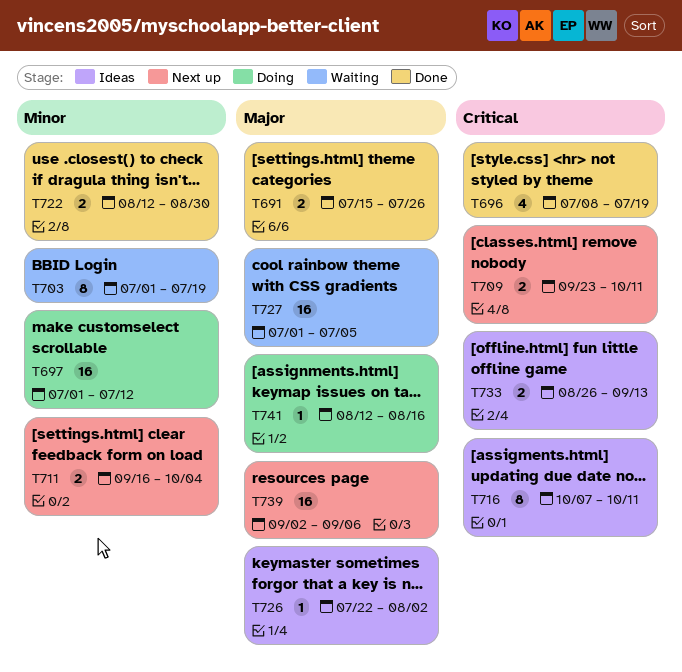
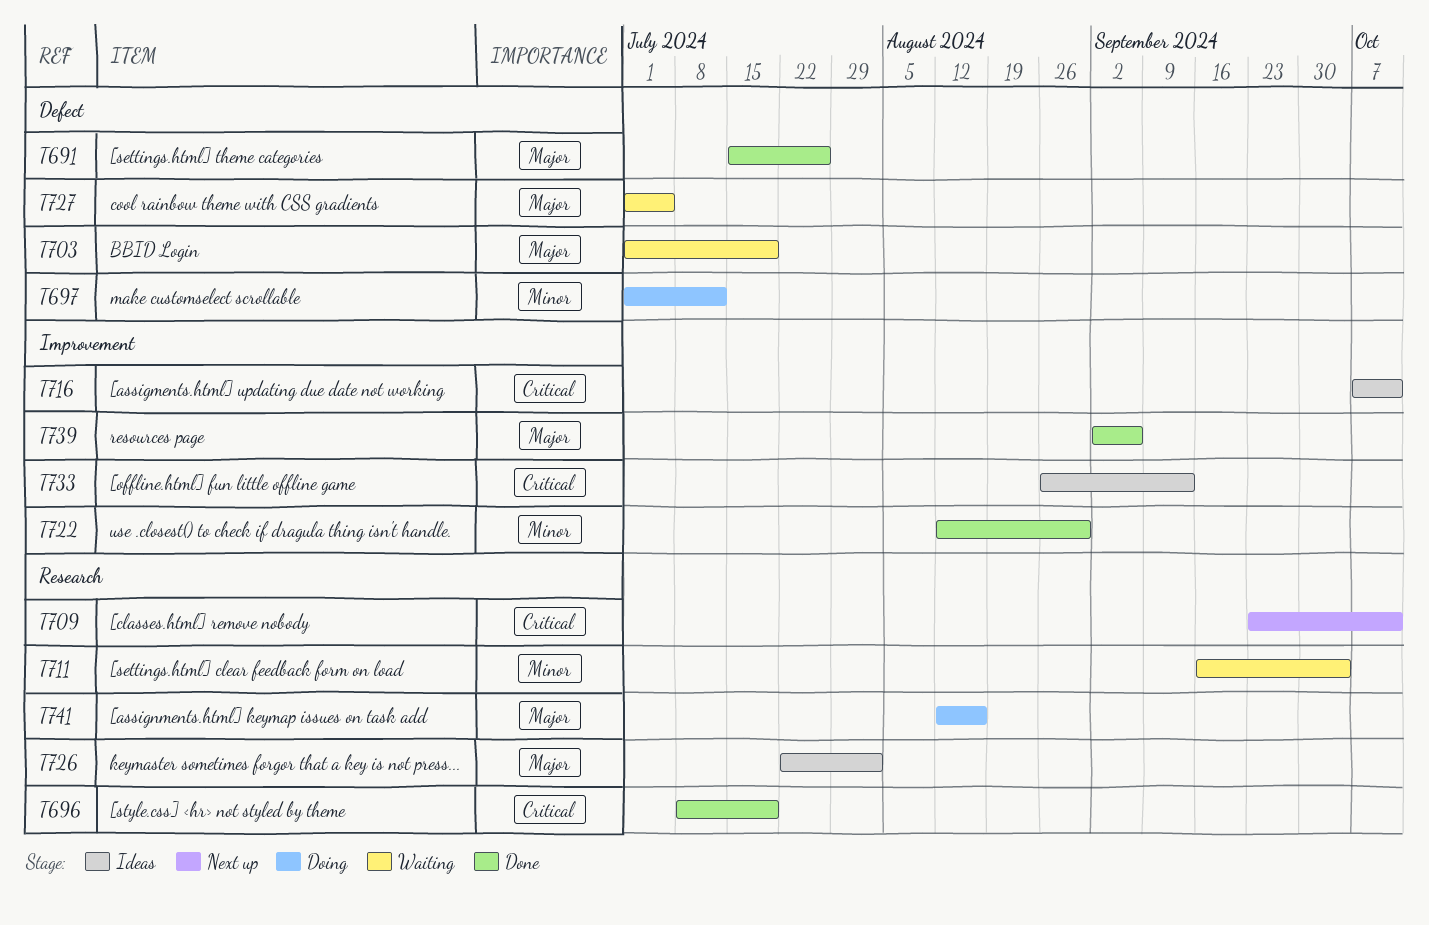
T703, priority: Minor -> Major
T711, status: Next up -> Waiting
T739, status: Next up -> Done

